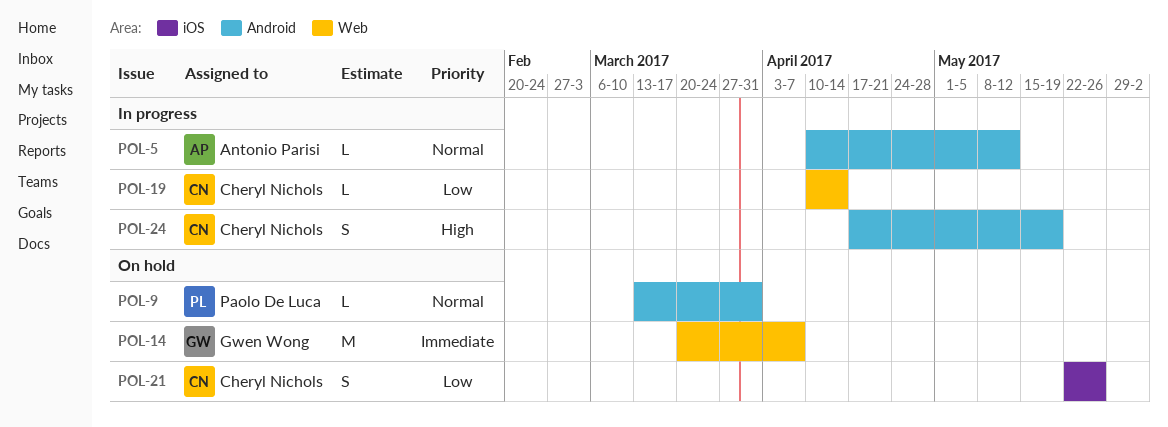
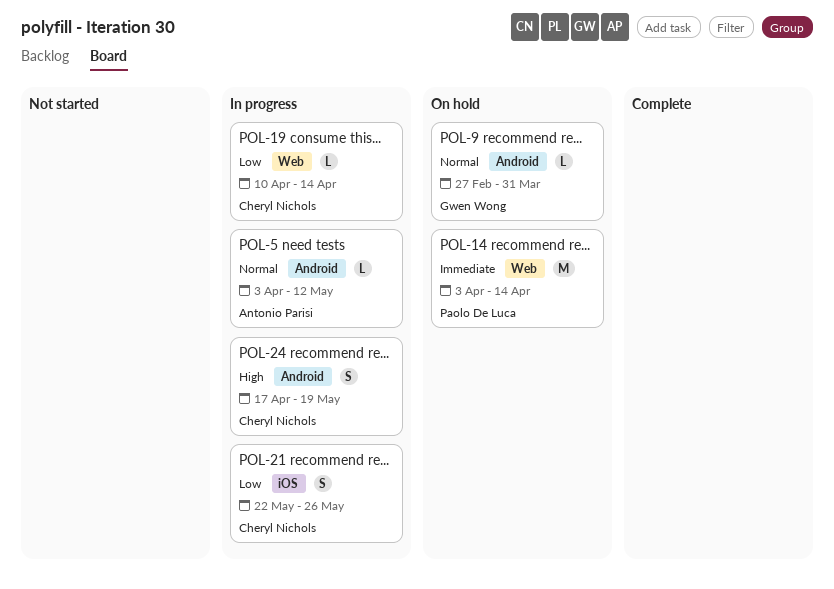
POL-5, start: Apr 10 -> Apr 3
POL-9, owner: Paolo De Luca -> Gwen Wong
POL-9, start: Mar 13 -> Feb 27
POL-14, owner: Gwen Wong -> Paolo De Luca
POL-14, start: Mar 20 -> Apr 3
POL-14, due: Apr 7 -> Apr 14
POL-21, status: On hold -> In progress

